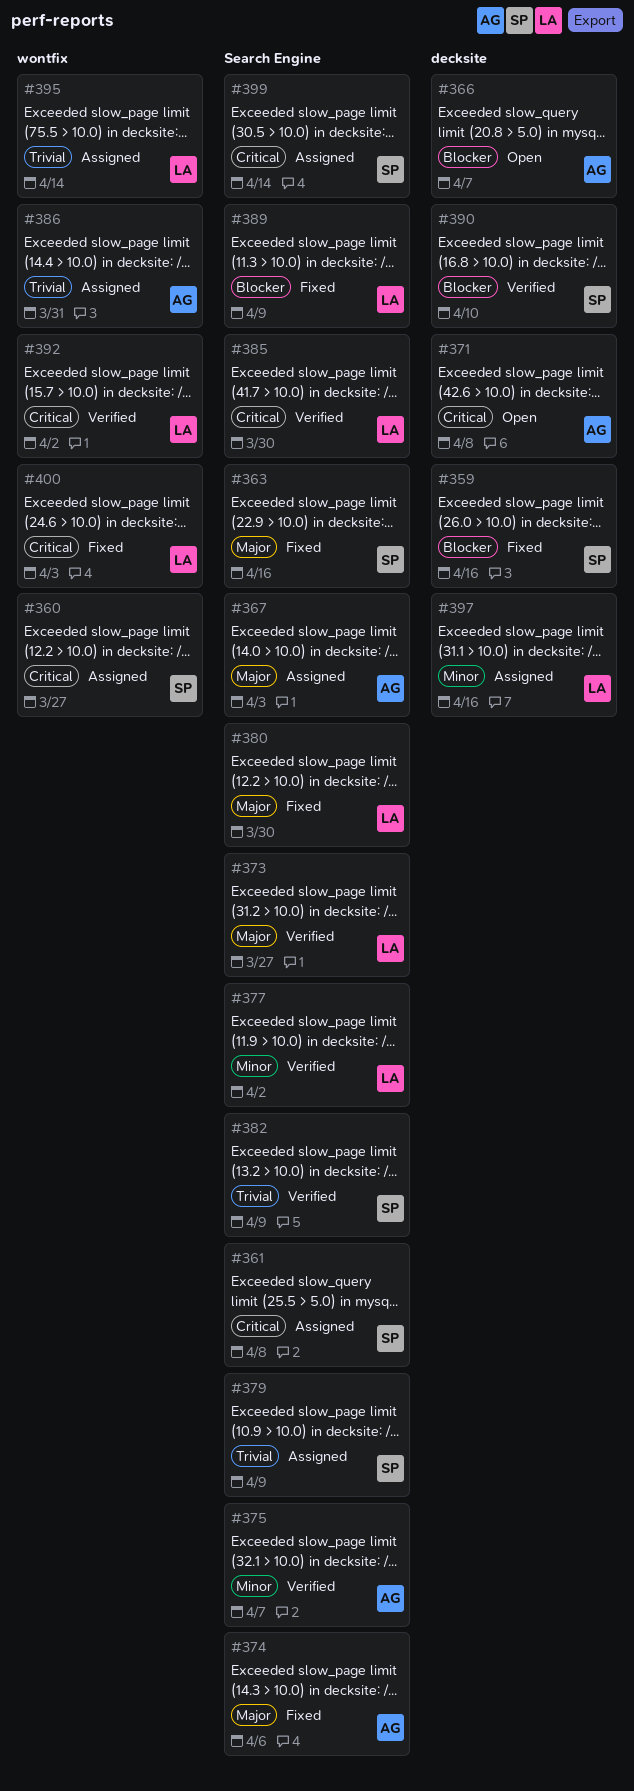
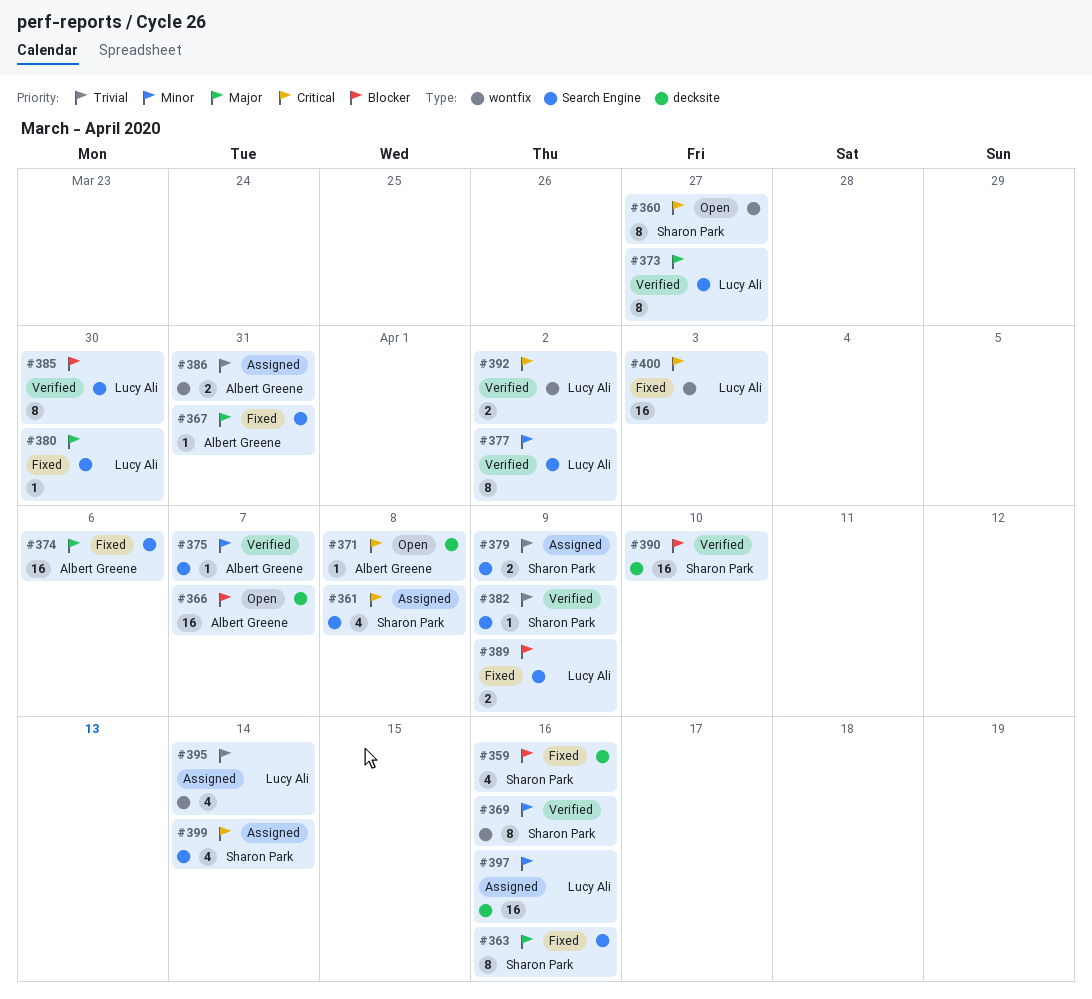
#360, status: Assigned -> Open
#367, status: Assigned -> Fixed
#367, due: Apr 3 -> Mar 31
#369: none -> present
#385, priority: Critical -> Blocker

